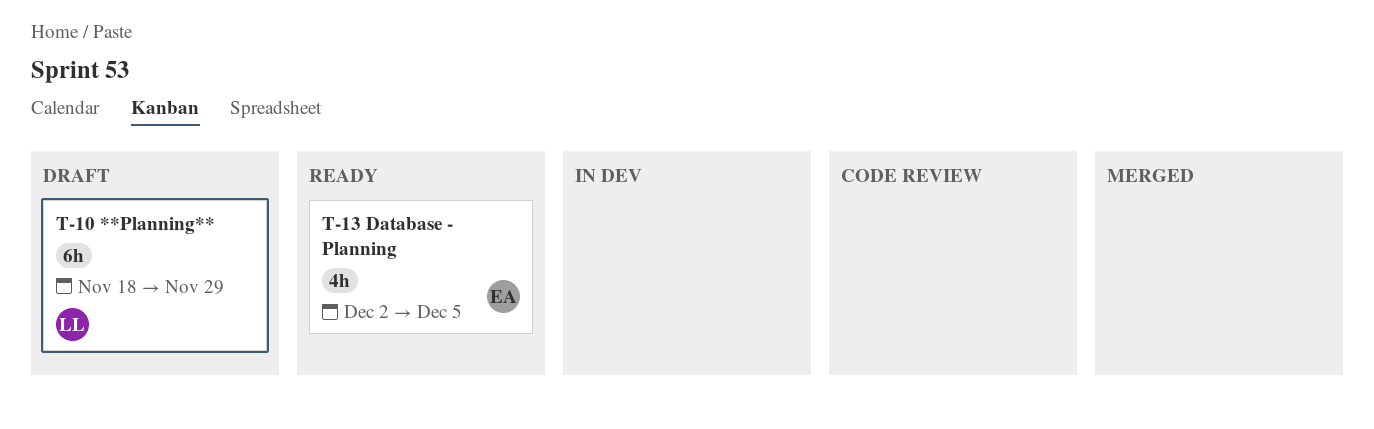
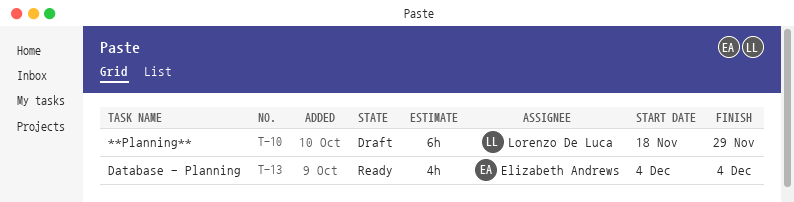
T-13, start: Dec 2 -> Dec 4
T-13, due: Dec 5 -> Dec 4

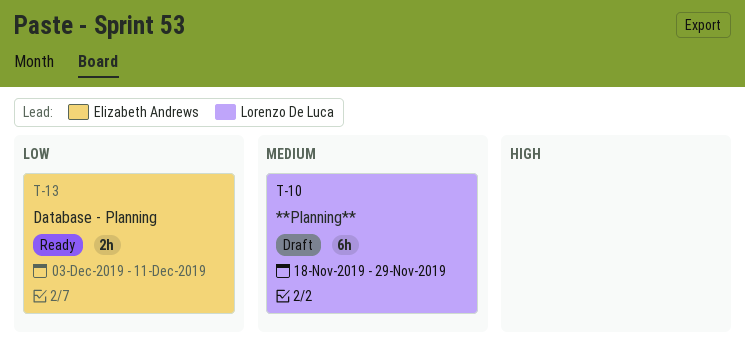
T-13, estimate: 4h -> 2h
T-13, start: Dec 4 -> Dec 3
T-13, due: Dec 4 -> Dec 11

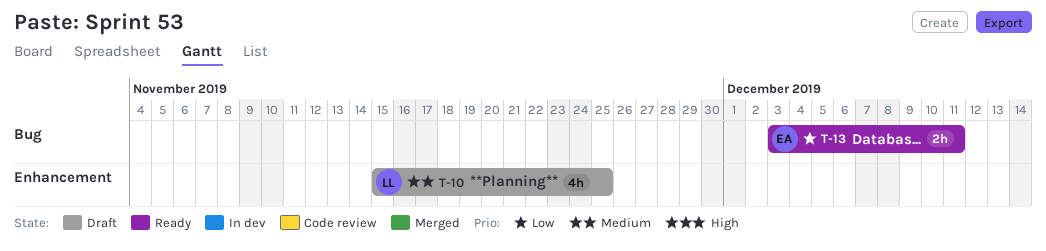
T-10, estimate: 6h -> 4h
T-10, start: Nov 18 -> Nov 15
T-10, due: Nov 29 -> Nov 25

